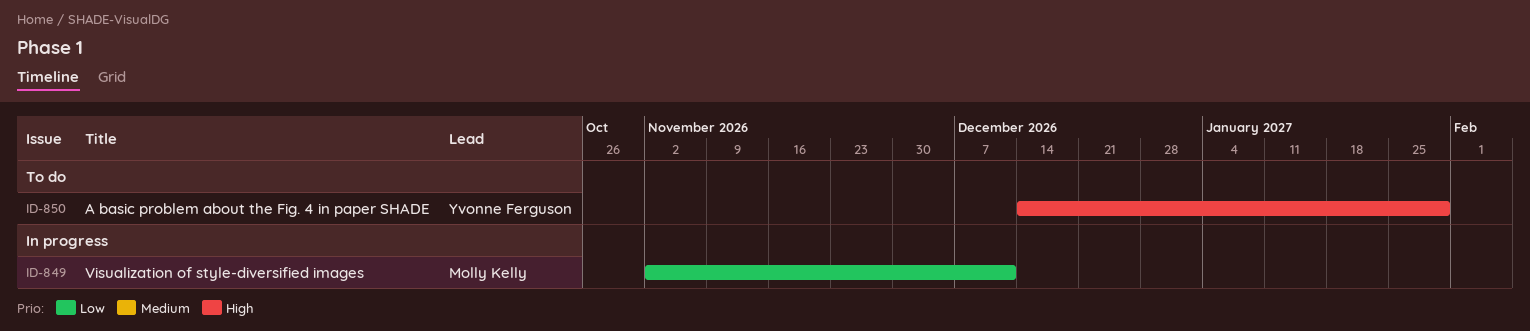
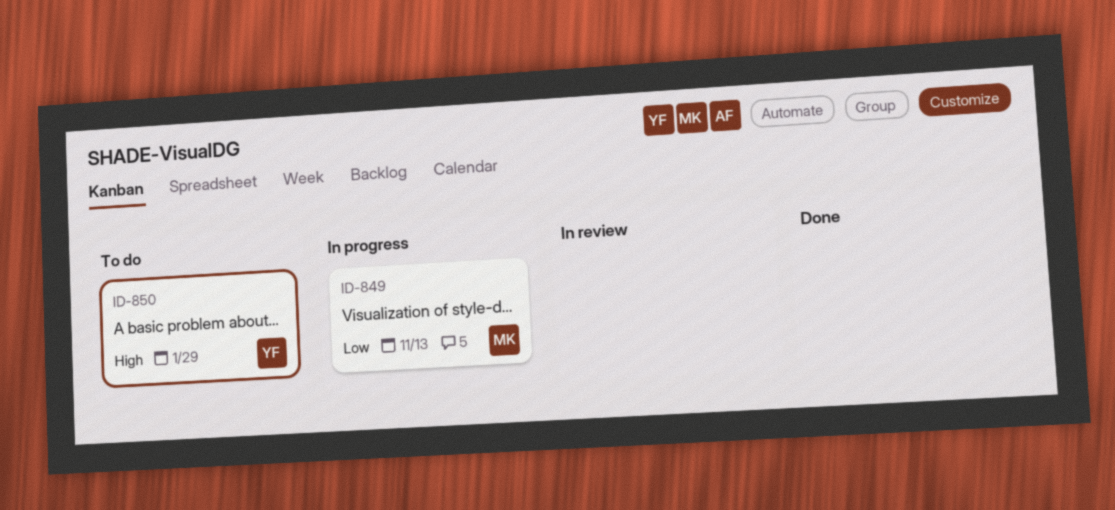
ID-849, due: Dec 11 -> Nov 13

